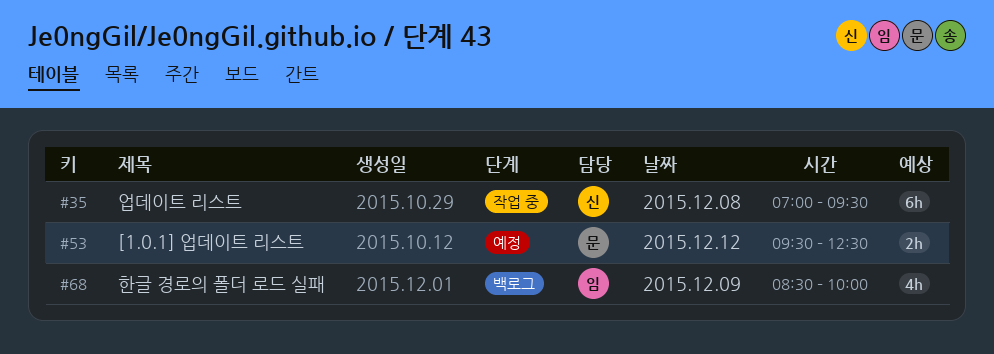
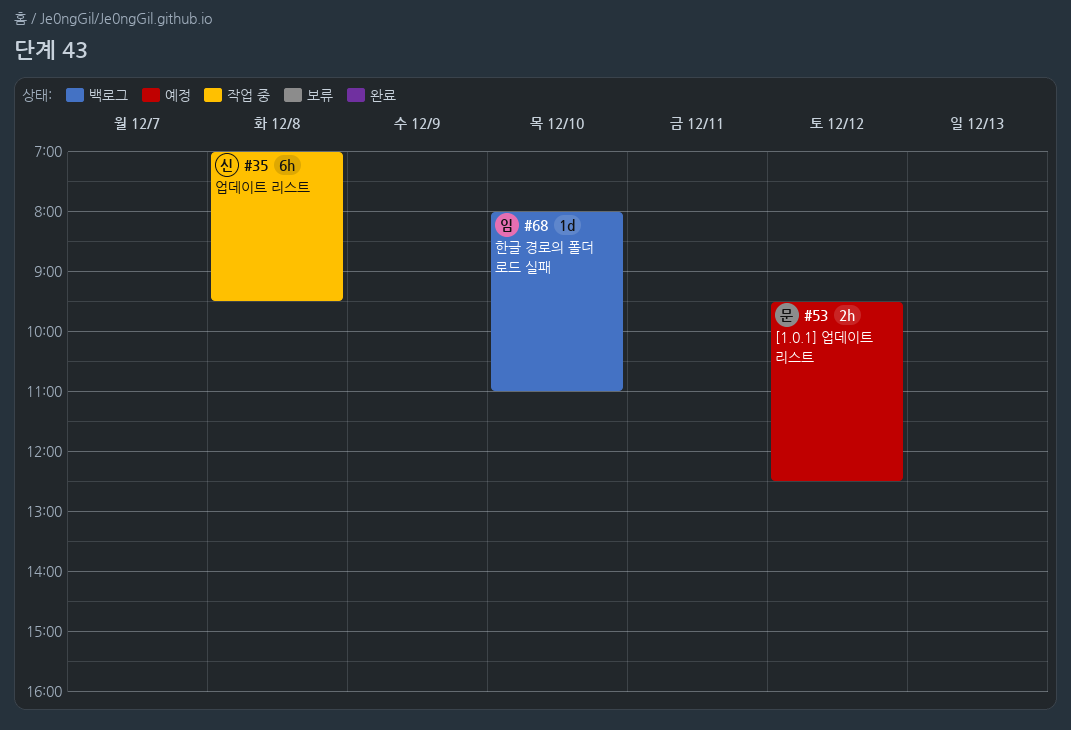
#68, estimate: 4h -> 1d
#68, day: Dec 9 -> Dec 10
#68, begins: 08:30 -> 08:00
#68, ends: 10:00 -> 11:00

